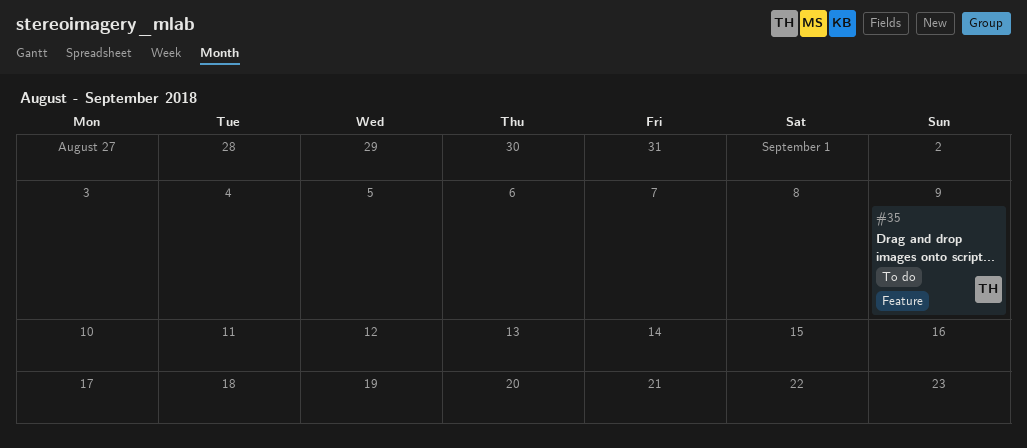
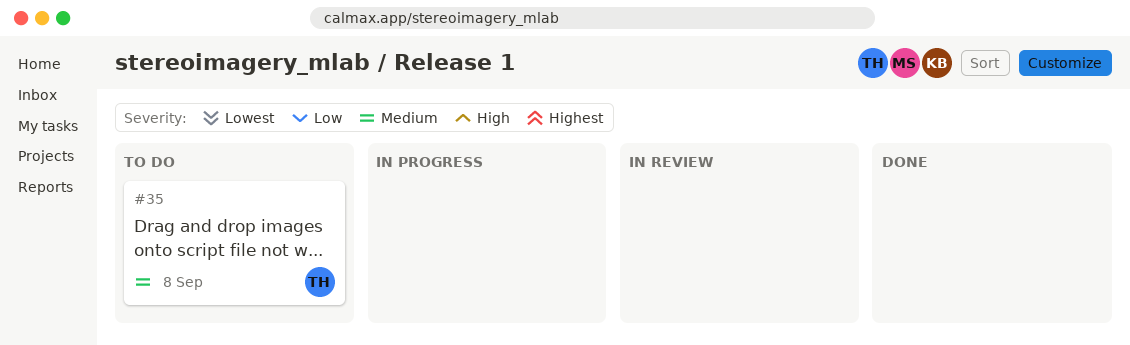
#35, due: Sep 9 -> Sep 8

